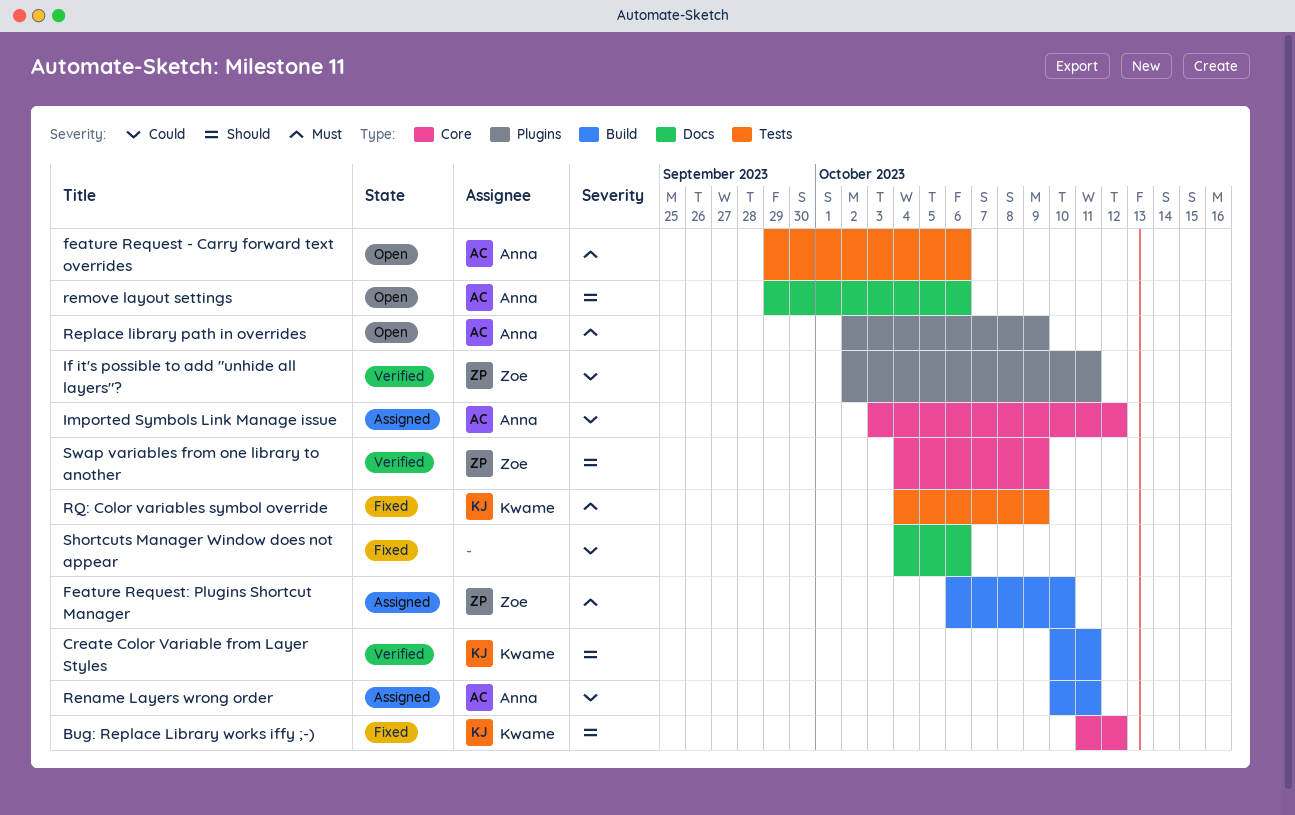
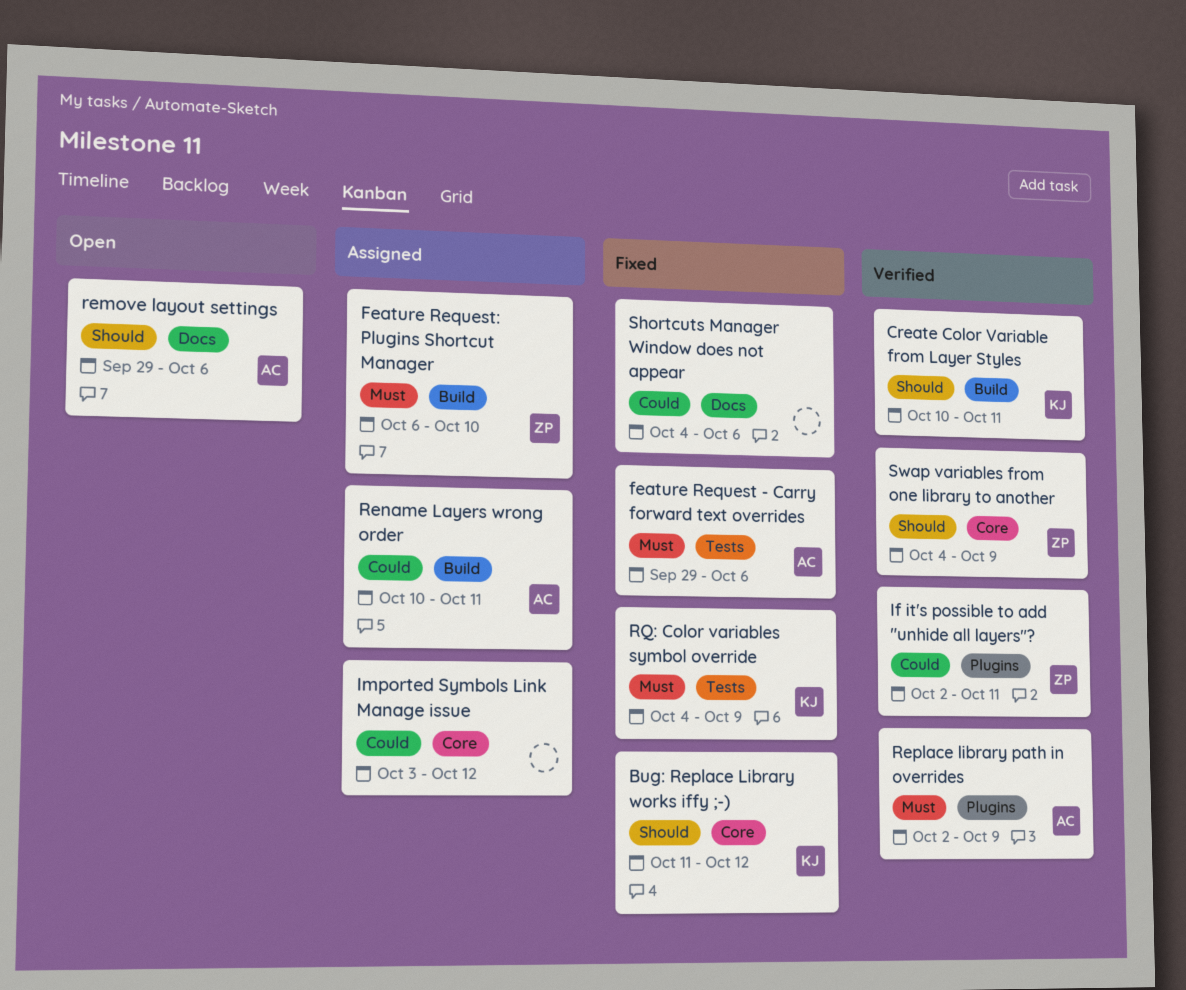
feature Request - Carry forward text overrides, status: Open -> Fixed
Imported Symbols Link Manage issue, owner: Anna -> none
Replace library path in overrides, status: Open -> Verified

